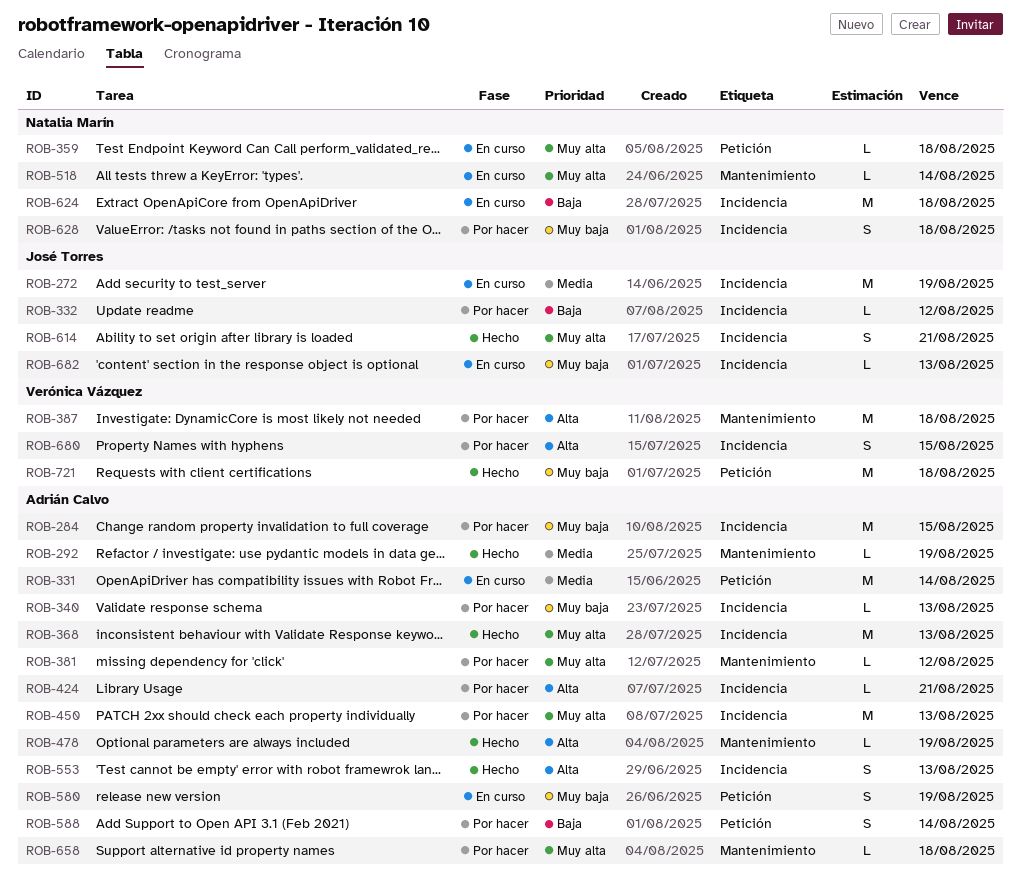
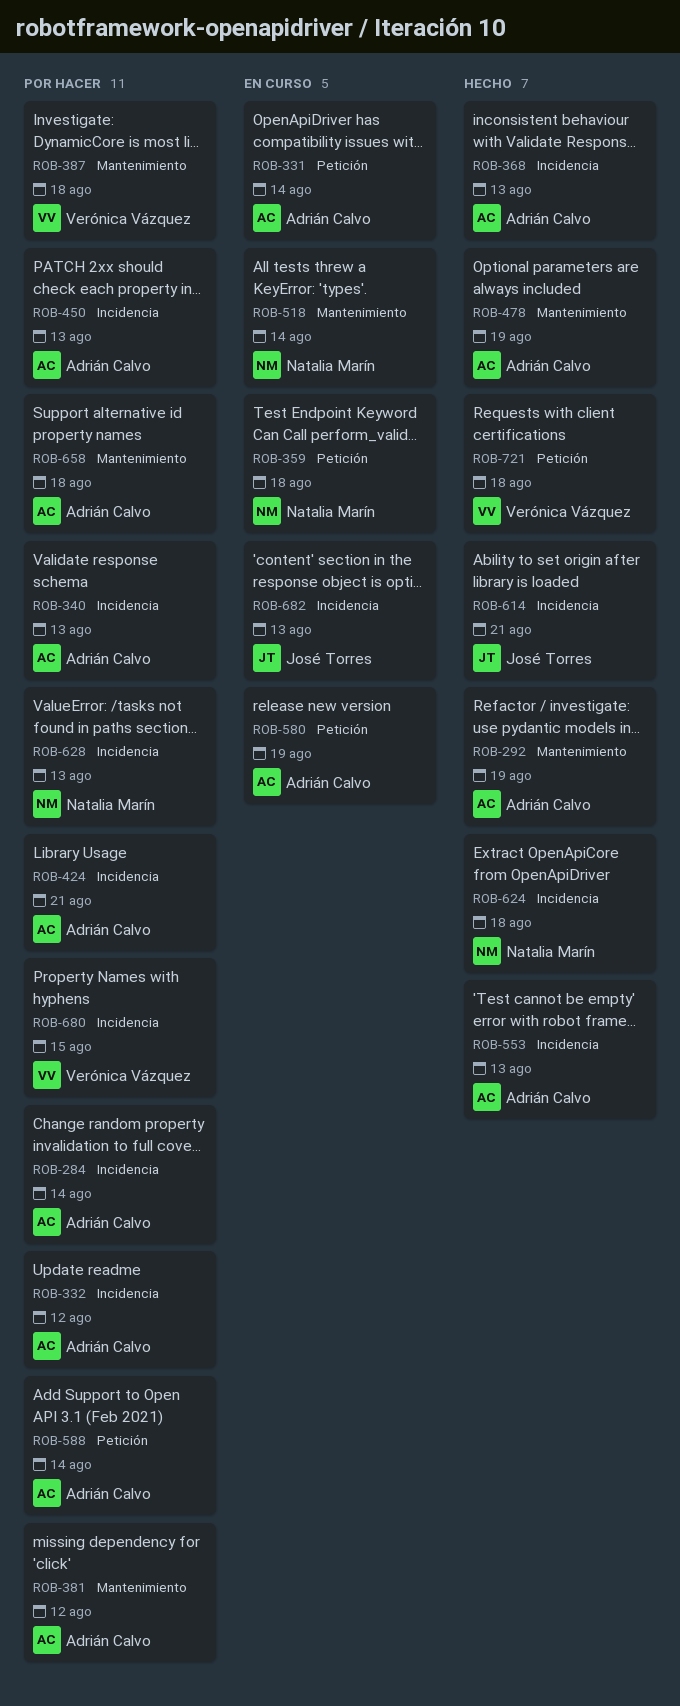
ROB-272: present -> none
ROB-284, due: Aug 15 -> Aug 14
ROB-332, owner: José Torres -> Adrián Calvo
ROB-624, status: En curso -> Hecho
ROB-628, due: Aug 18 -> Aug 13

